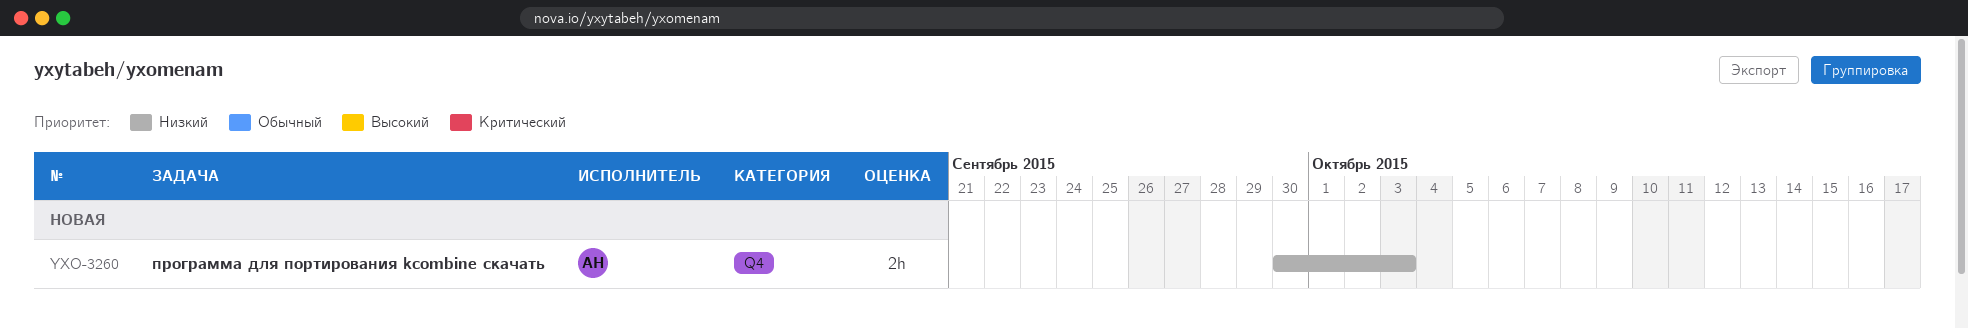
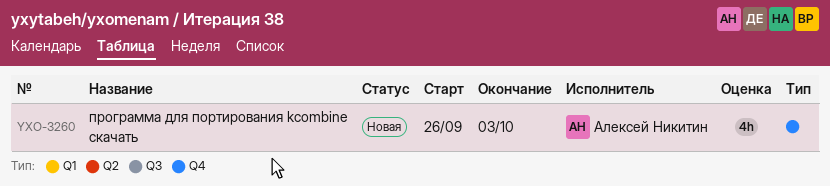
YXO-3260, estimate: 2h -> 4h
YXO-3260, start: Sep 30 -> Sep 26

